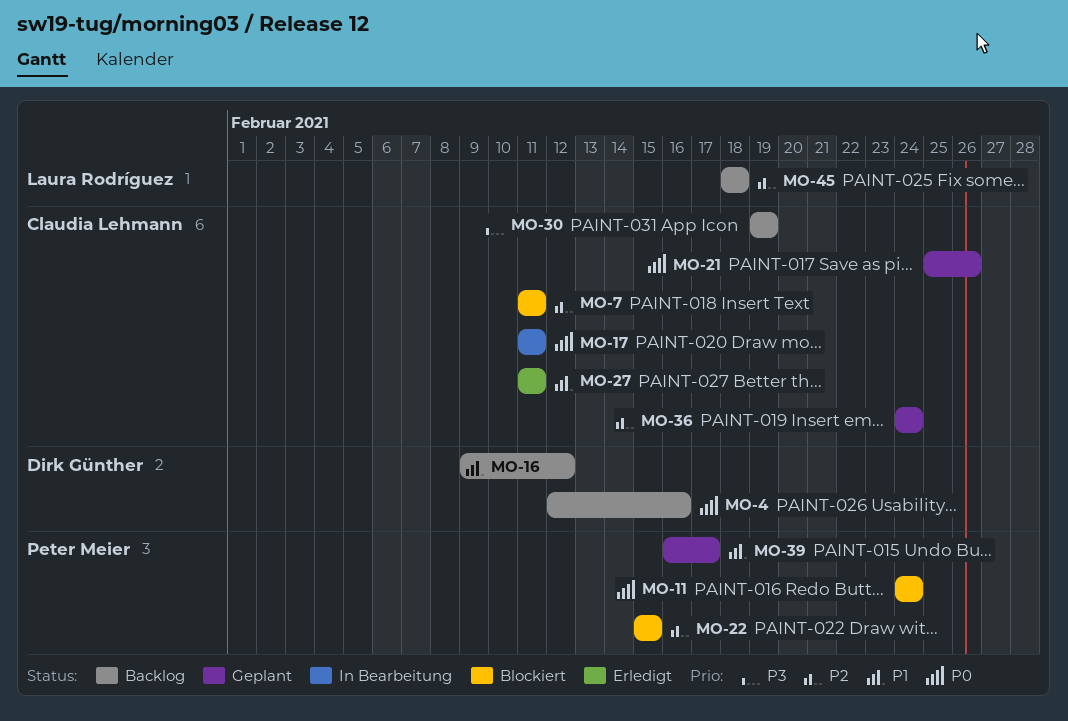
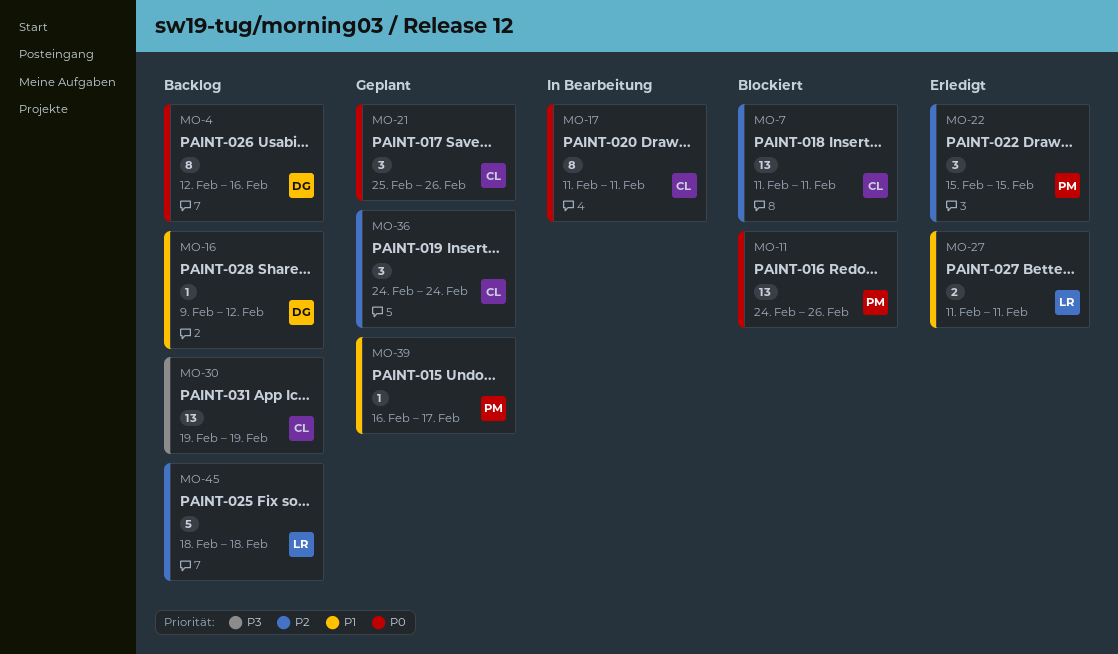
MO-11, due: Feb 24 -> Feb 26
MO-22, status: Blockiert -> Erledigt
MO-27, owner: Claudia Lehmann -> Laura Rodríguez

